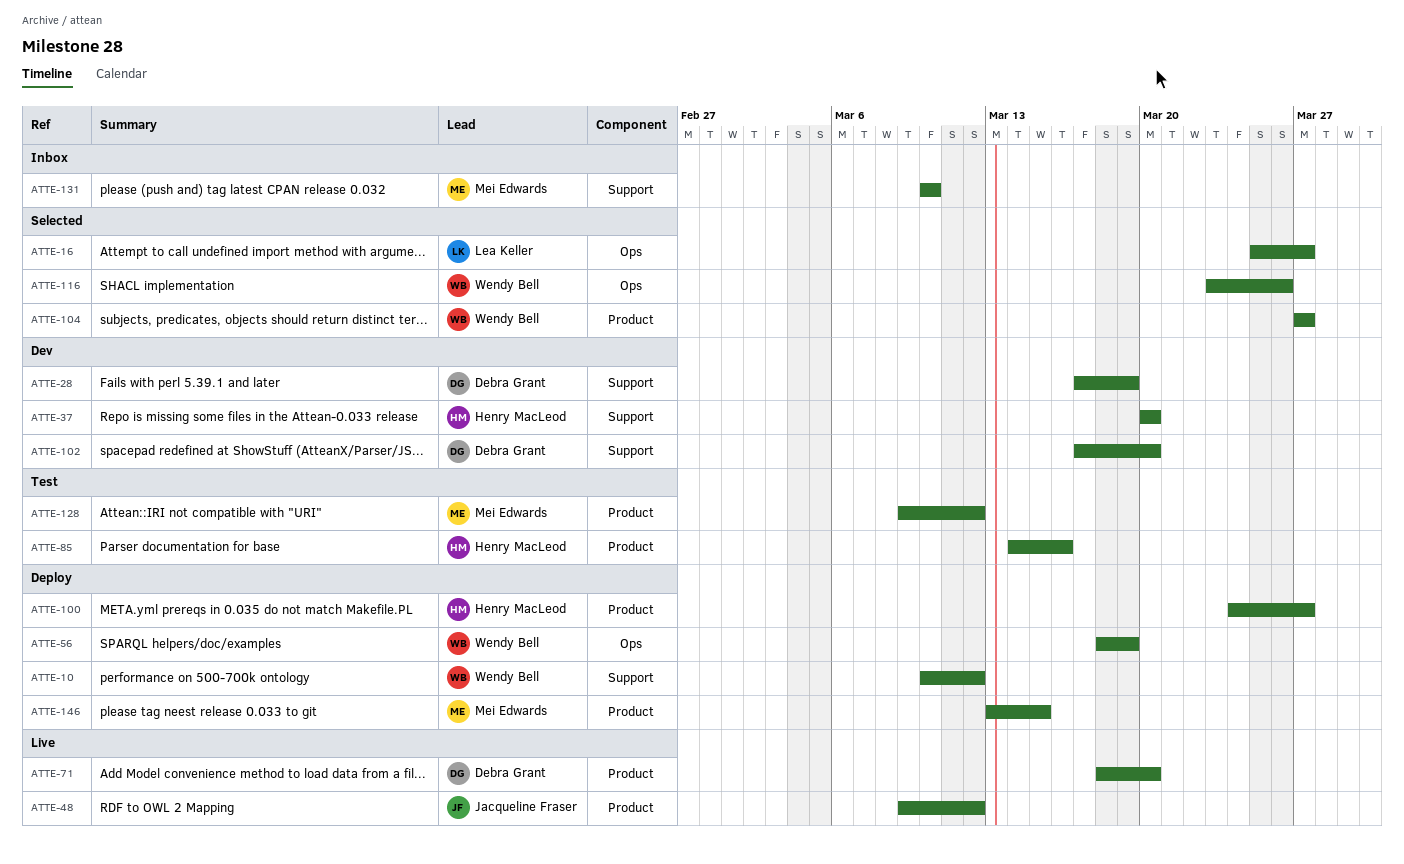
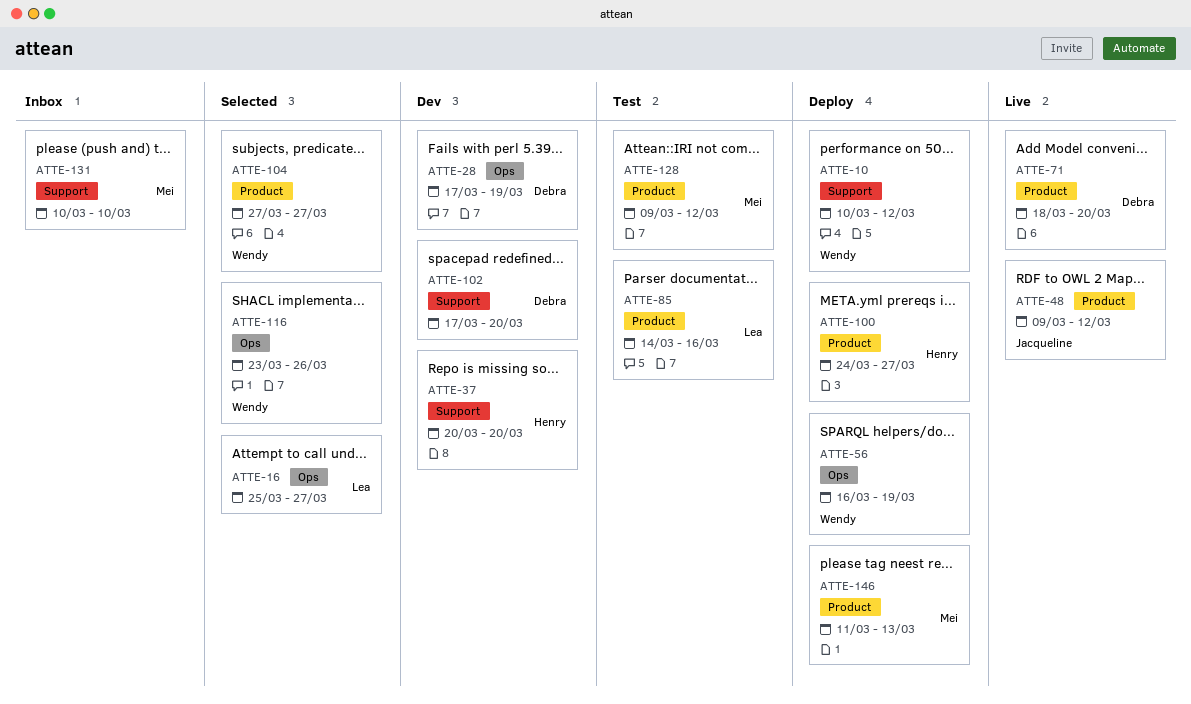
ATTE-28, label: Support -> Ops
ATTE-56, start: Mar 18 -> Mar 16
ATTE-85, owner: Henry MacLeod -> Lea Keller
ATTE-146, start: Mar 13 -> Mar 11
ATTE-146, due: Mar 15 -> Mar 13

